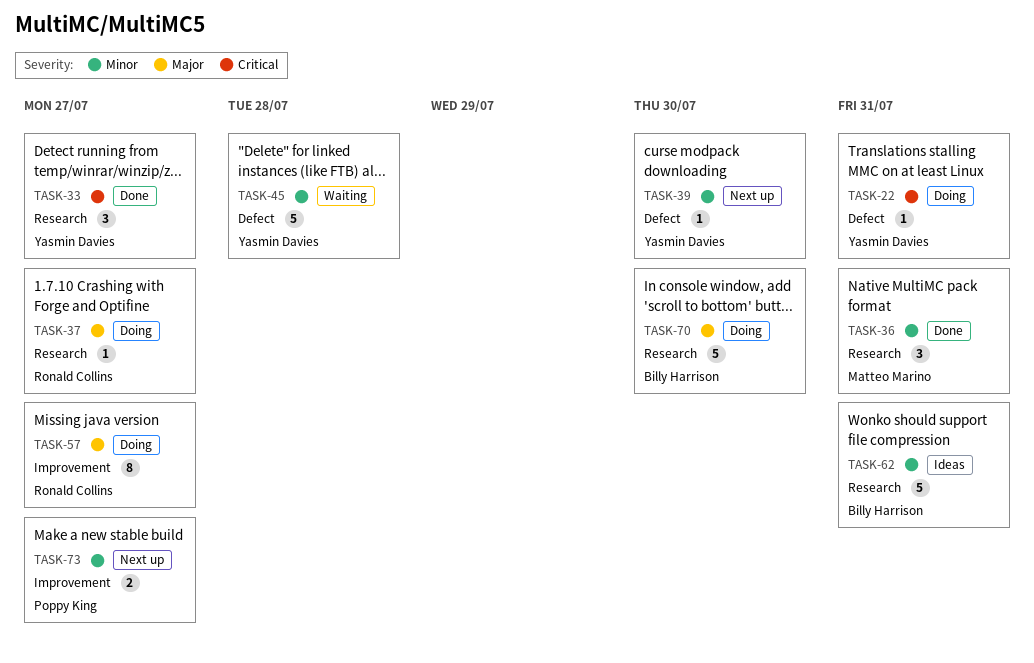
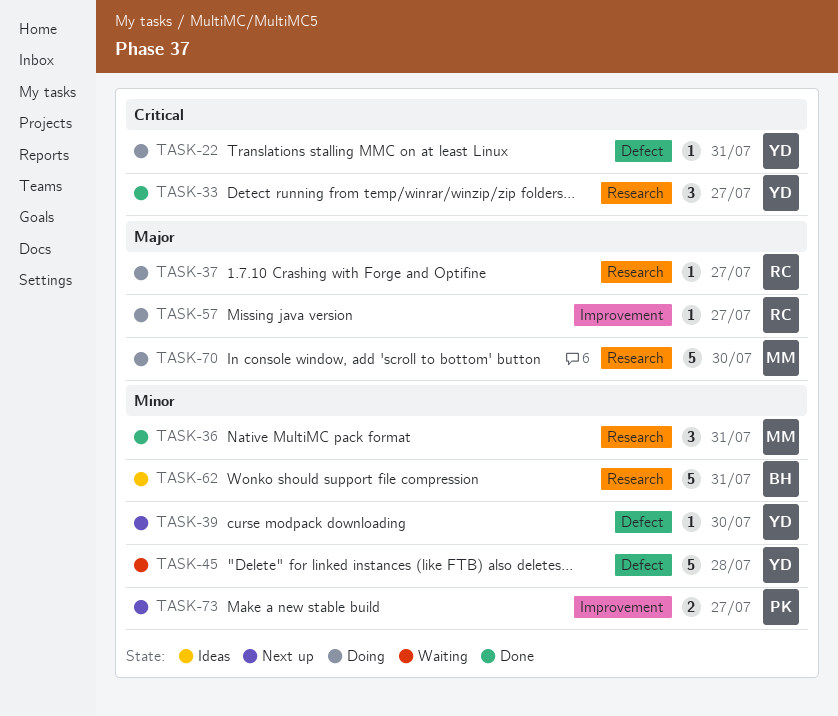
TASK-57, estimate: 8 -> 1
TASK-70, owner: Billy Harrison -> Matteo Marino

